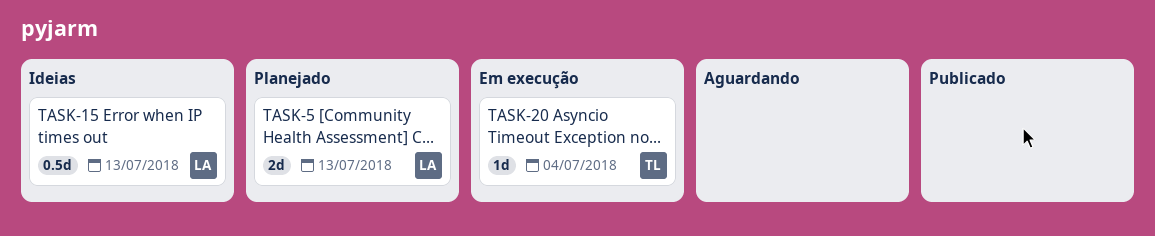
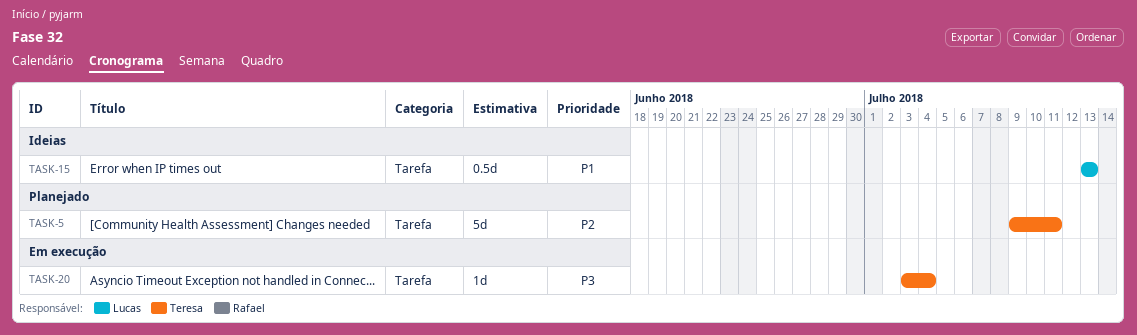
TASK-5, owner: Lucas -> Teresa
TASK-5, estimate: 2d -> 5d
TASK-5, due: Jul 13 -> Jul 11

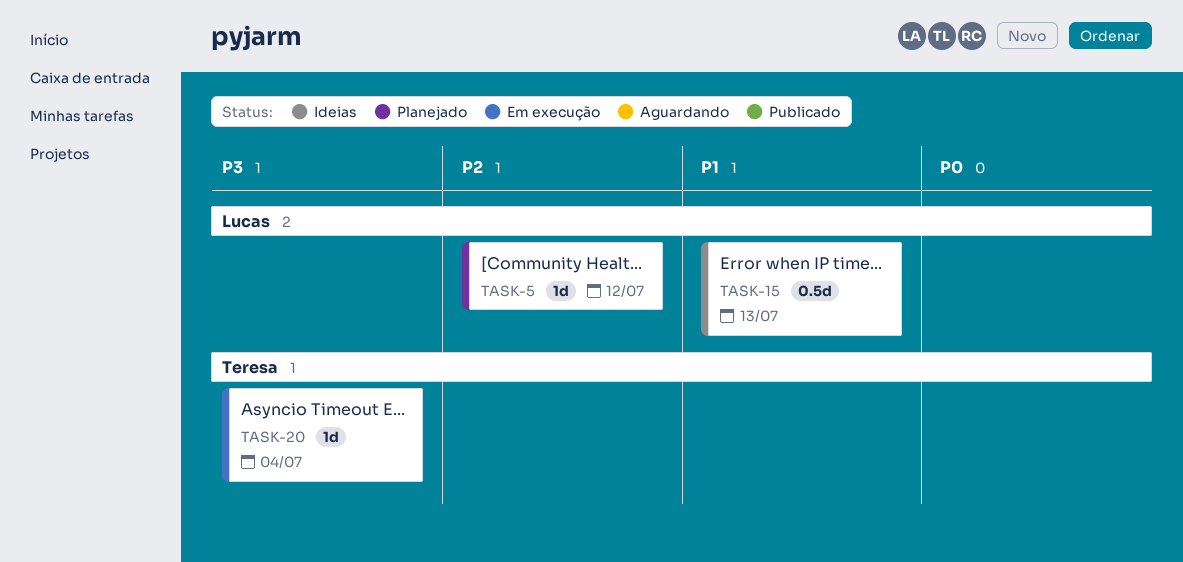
TASK-5, owner: Teresa -> Lucas
TASK-5, estimate: 5d -> 1d
TASK-5, due: Jul 11 -> Jul 12

